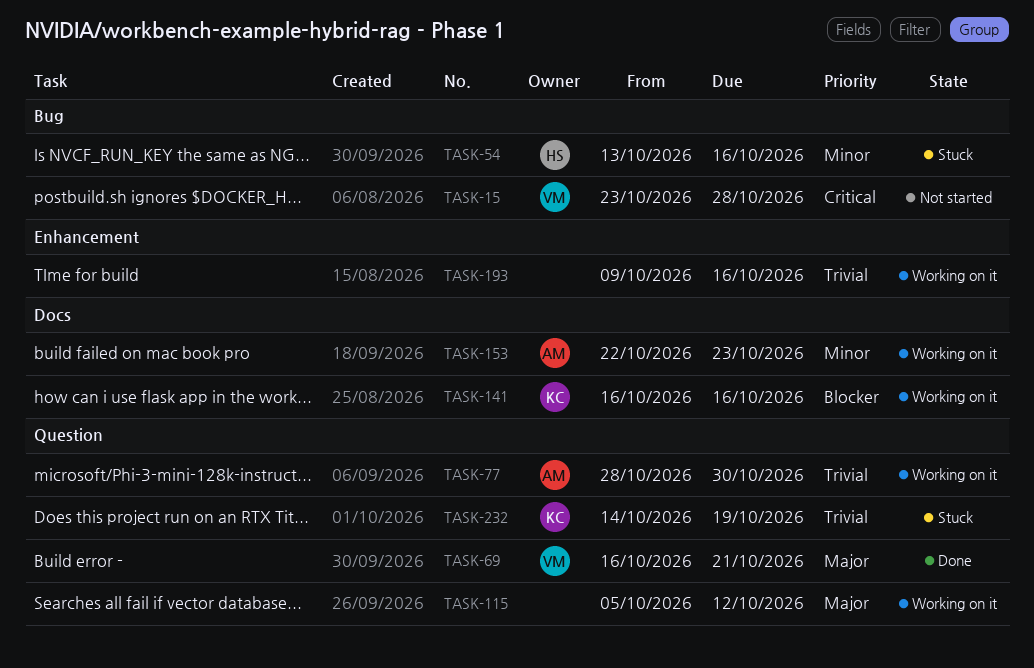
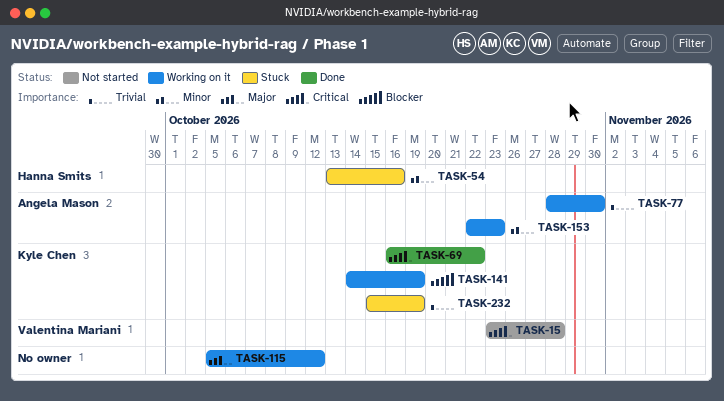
TASK-69, owner: Valentina Mariani -> Kyle Chen
TASK-69, priority: Major -> Critical
TASK-69, due: Oct 21 -> Oct 22
TASK-141, start: Oct 16 -> Oct 14
TASK-141, due: Oct 16 -> Oct 19
TASK-193: present -> none
TASK-232, start: Oct 14 -> Oct 15

